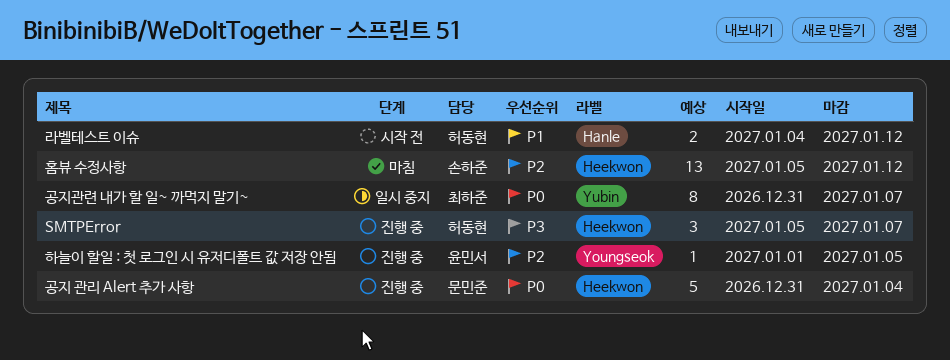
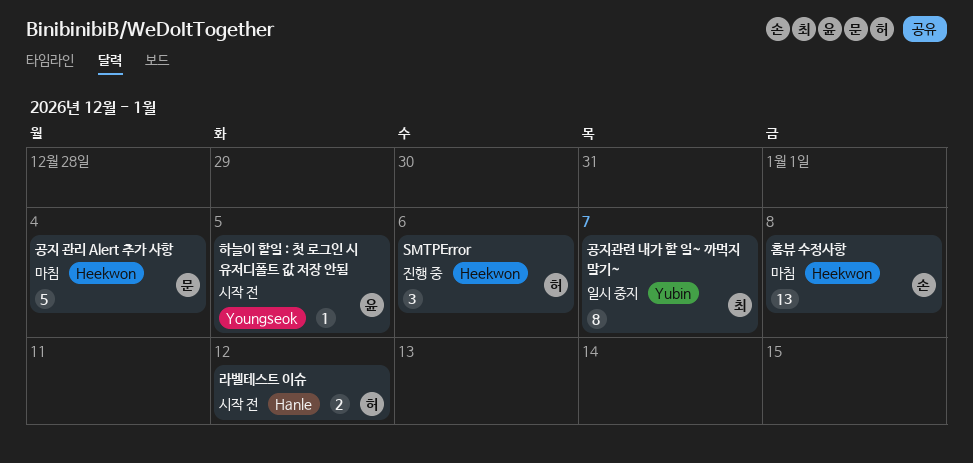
SMTPError, due: Jan 7 -> Jan 6
공지 관리 Alert 추가 사항, status: 진행 중 -> 마침
하늘이 할일 : 첫 로그인 시 유저디폴트 값 저장 안됨, status: 진행 중 -> 시작 전
홈뷰 수정사항, due: Jan 12 -> Jan 8

